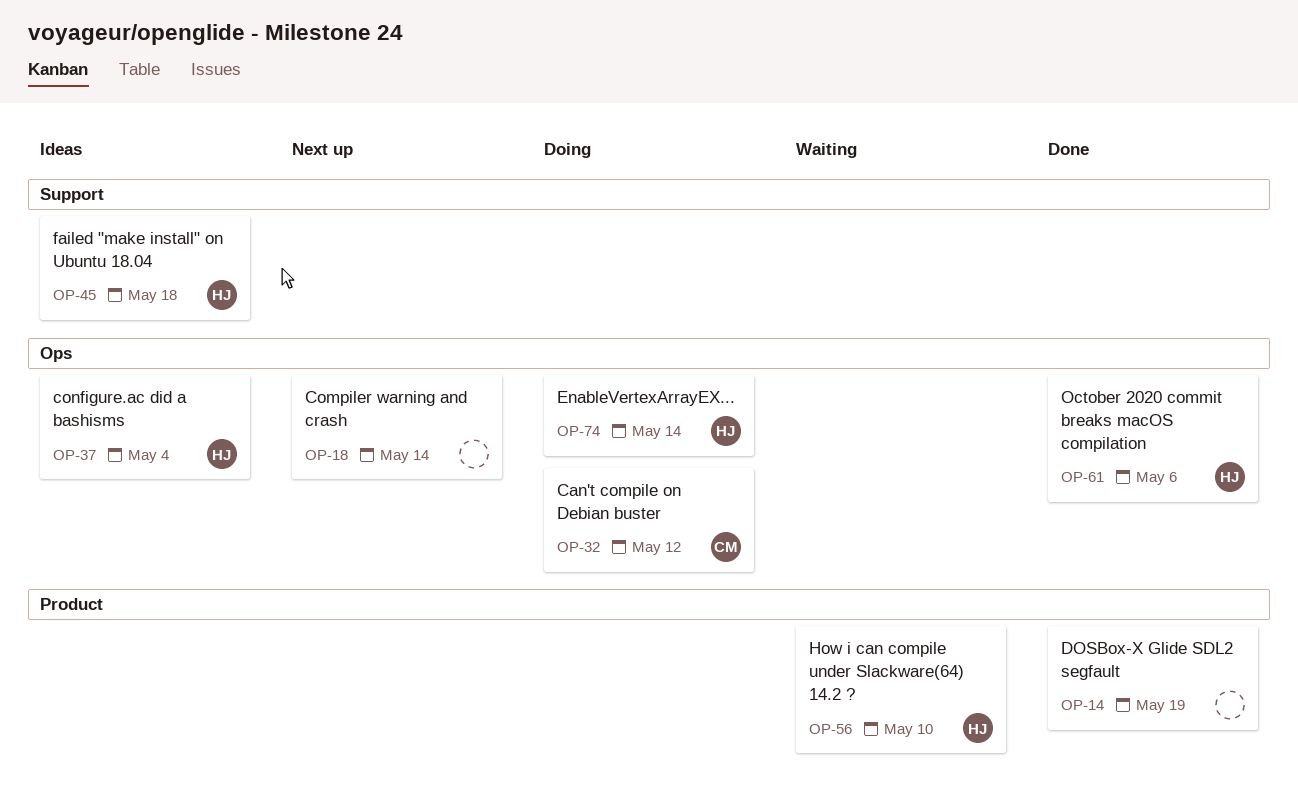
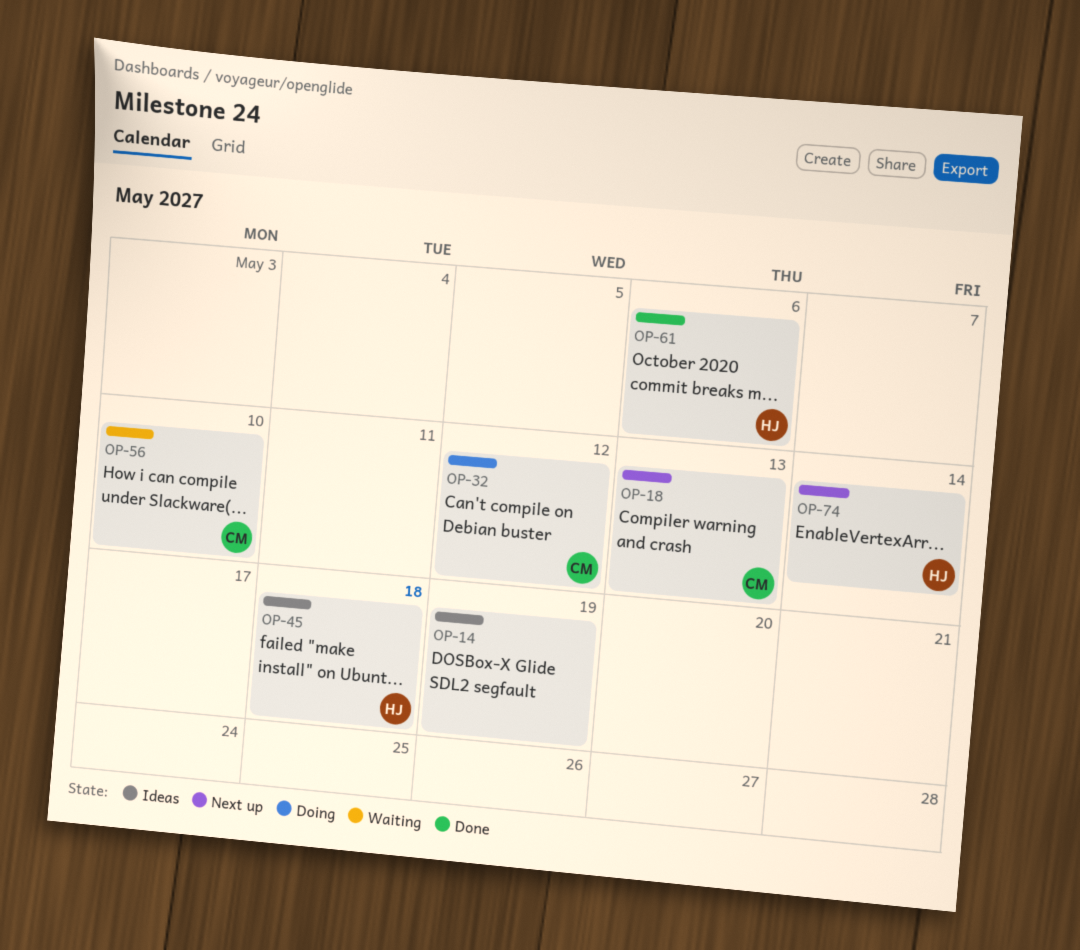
OP-14, status: Done -> Ideas
OP-18, owner: none -> CM
OP-18, due: May 14 -> May 13
OP-37: present -> none
OP-56, owner: HJ -> CM
OP-74, status: Doing -> Next up

